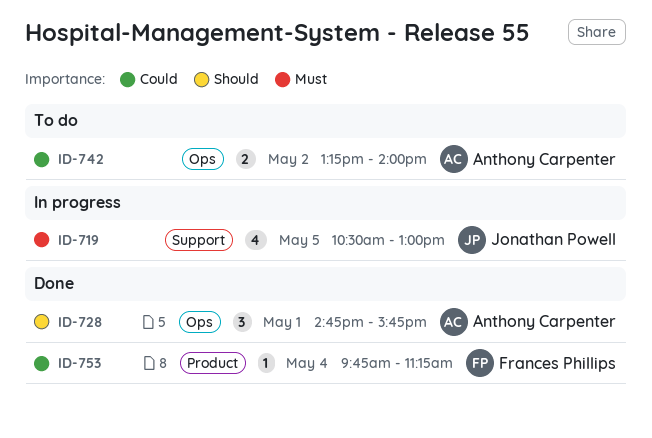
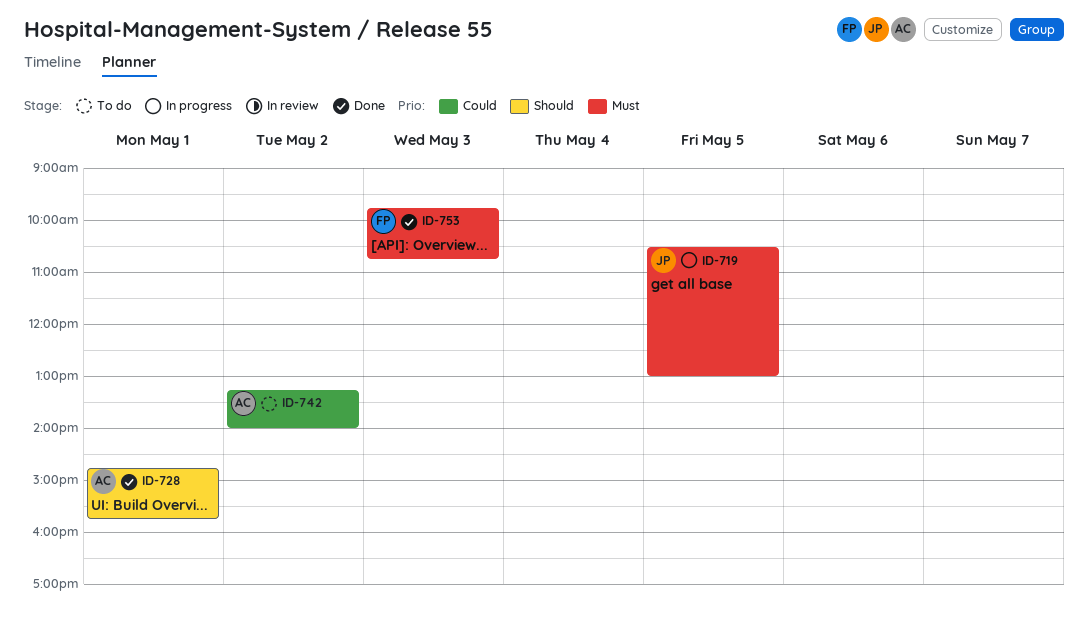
ID-753, priority: Could -> Must
ID-753, day: May 4 -> May 3
ID-753, ends: 11:15 -> 10:45

